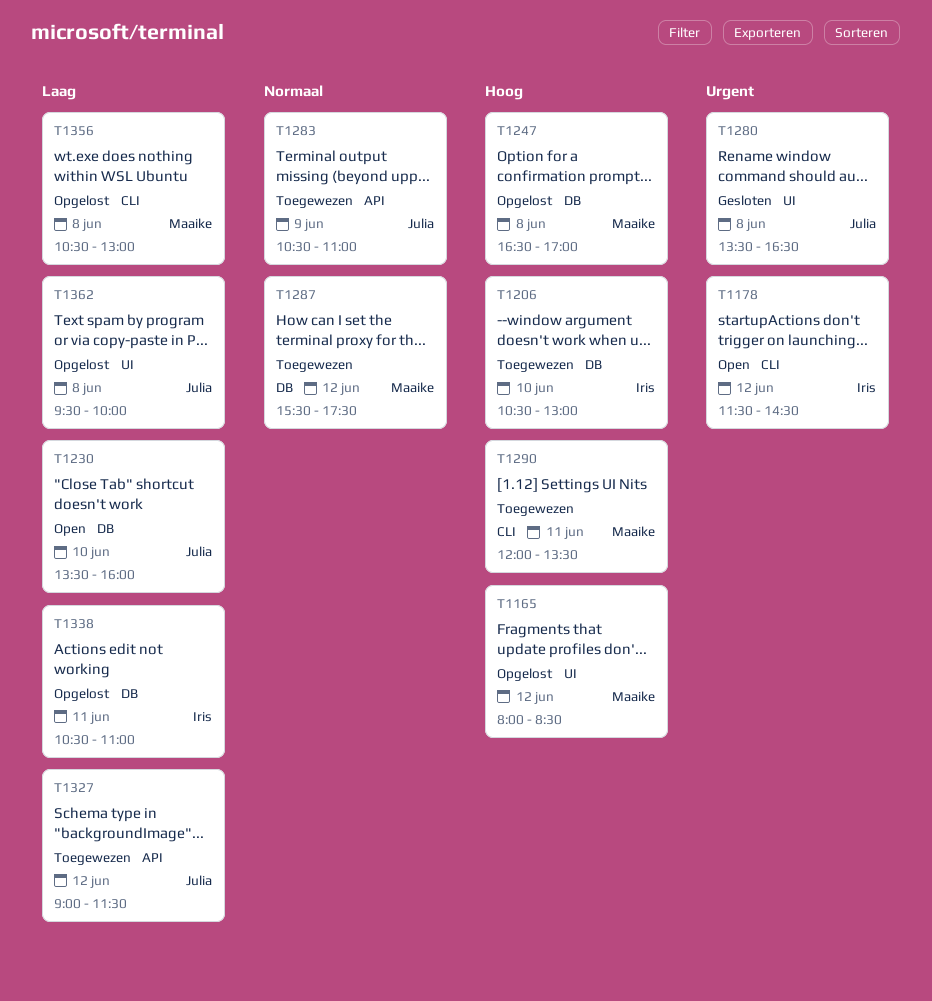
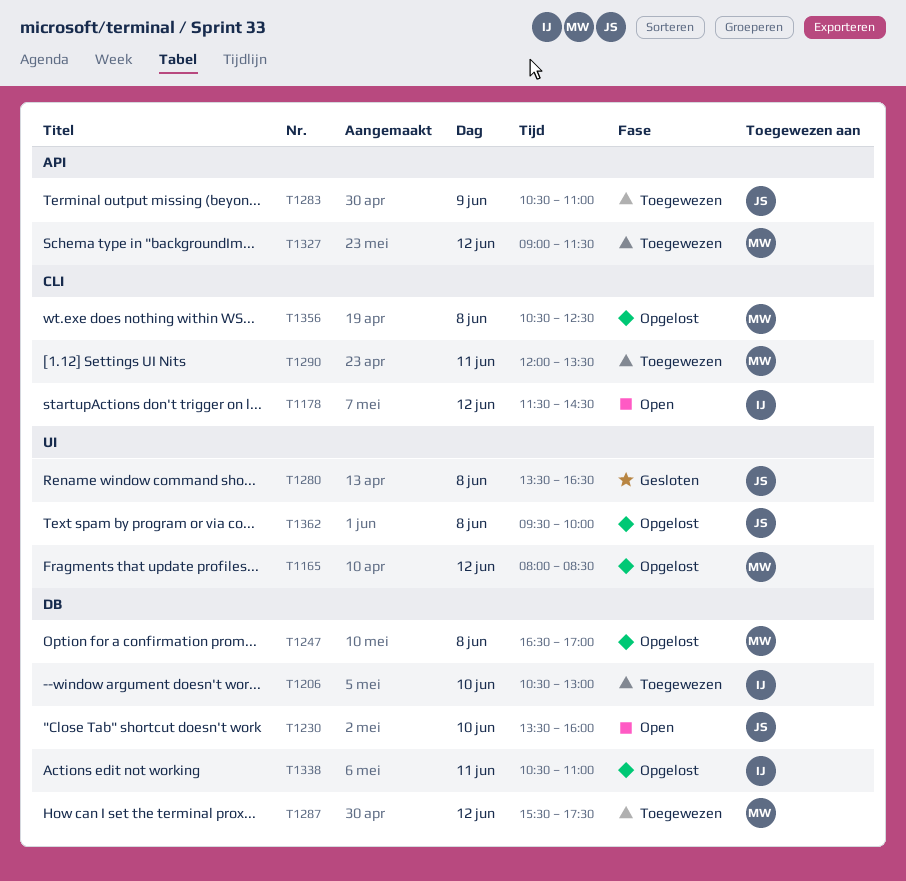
T1327, owner: Julia -> Maaike
T1356, ends: 13:00 -> 12:30

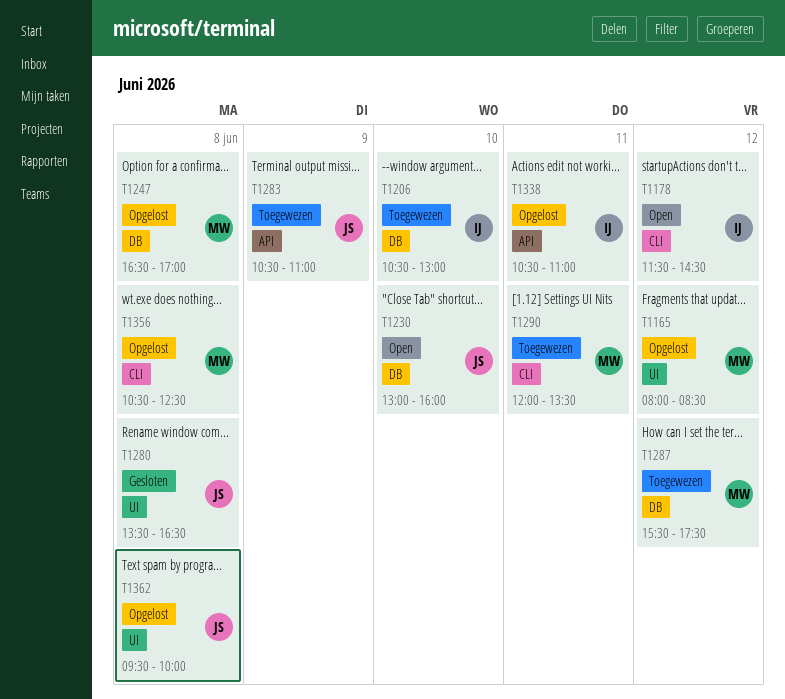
T1230, begins: 13:30 -> 13:00
T1327: present -> none
T1338, label: DB -> API

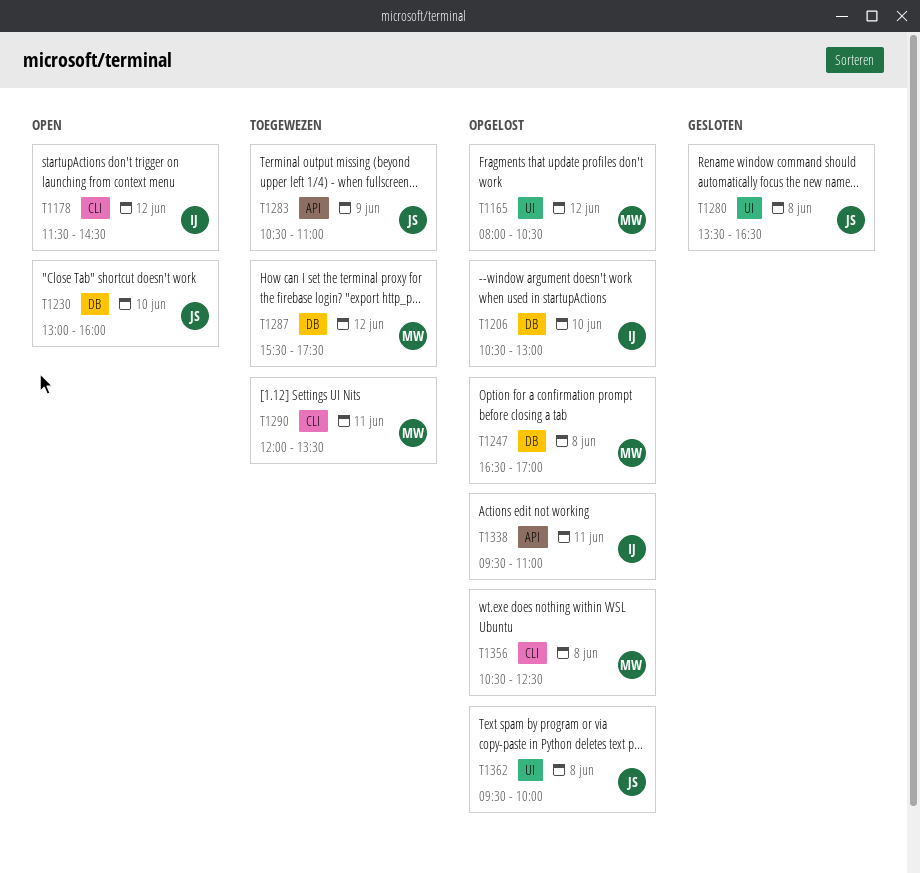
T1165, ends: 08:30 -> 10:30
T1206, status: Toegewezen -> Opgelost
T1338, begins: 10:30 -> 09:30

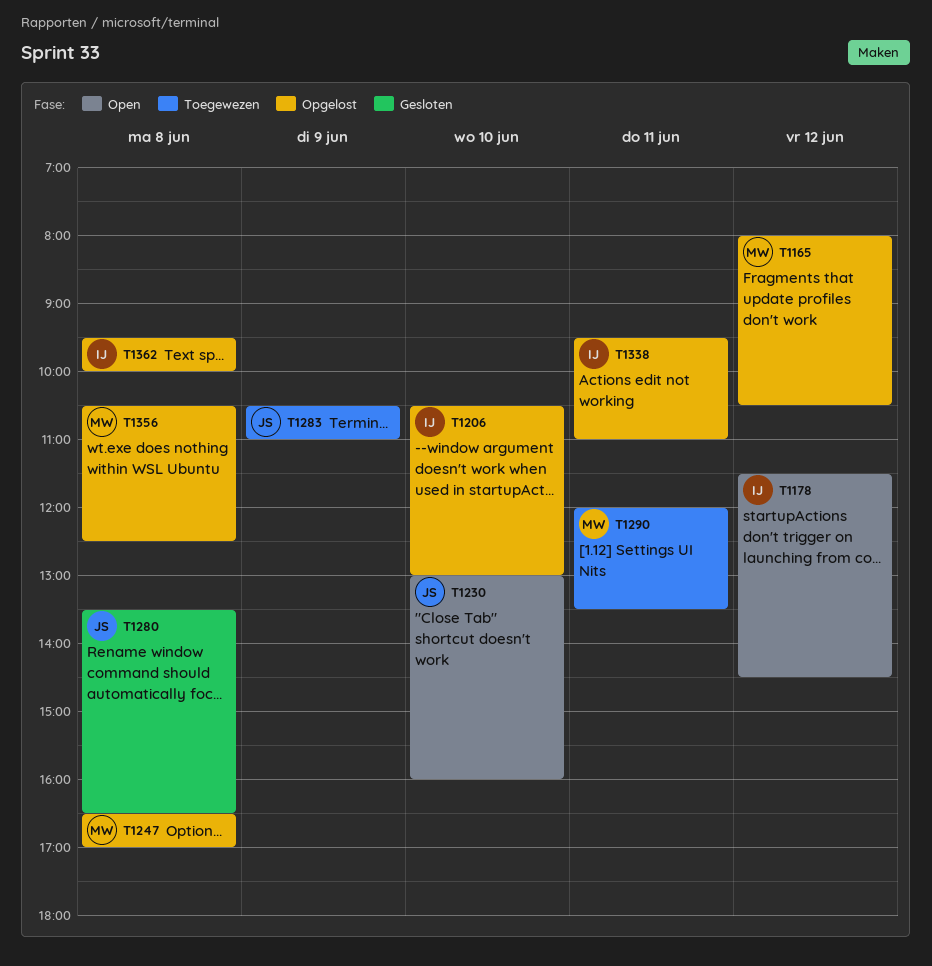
T1287: present -> none
T1362, owner: JS -> IJ

